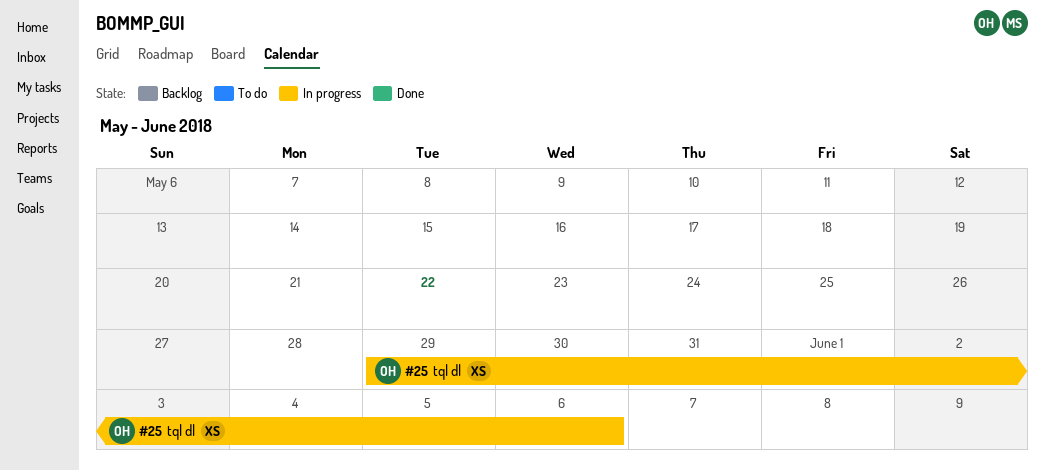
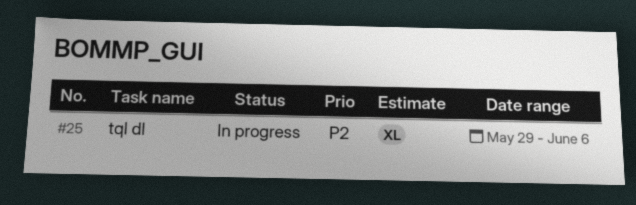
#25, estimate: XS -> XL

